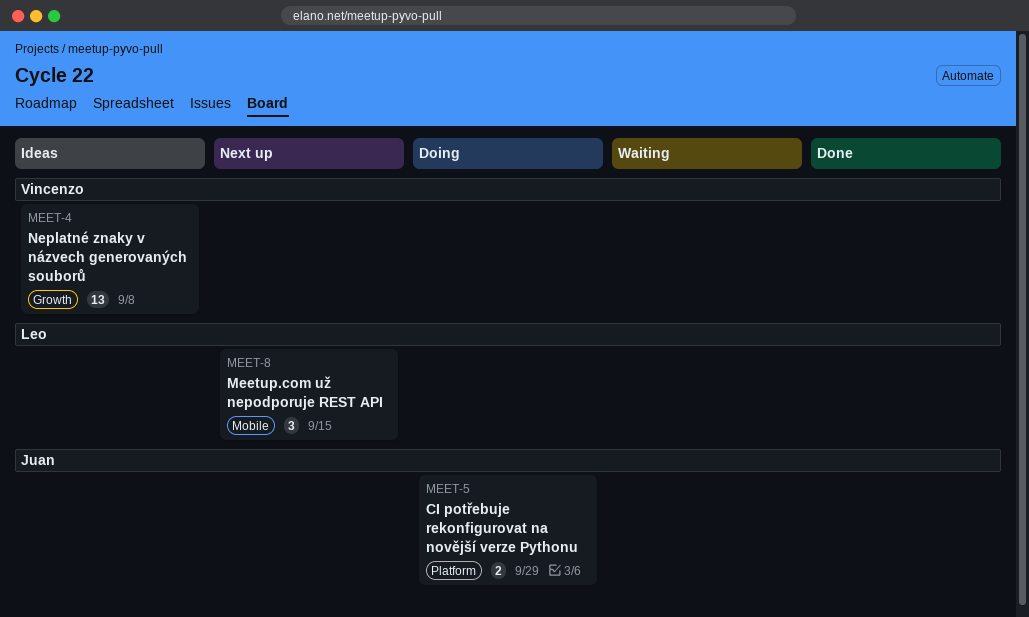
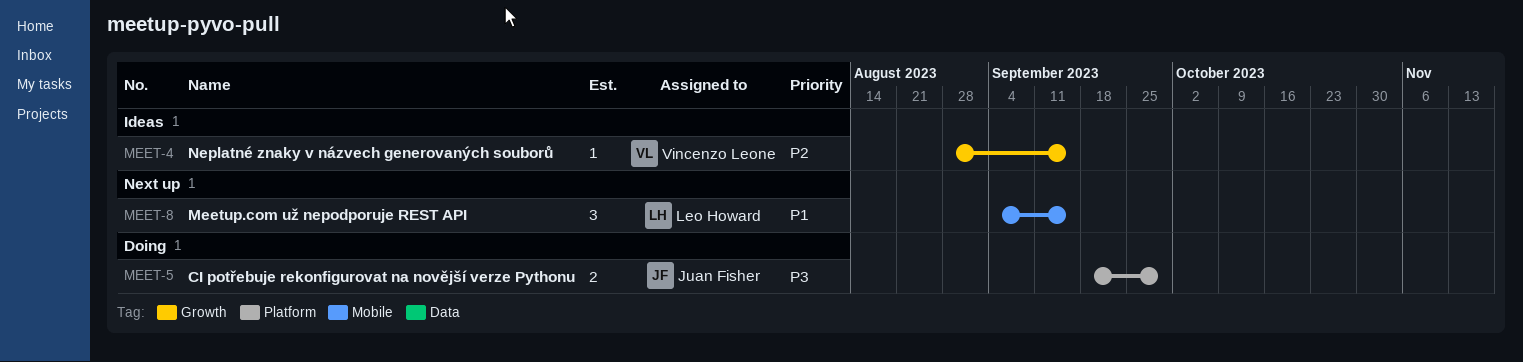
MEET-4, estimate: 13 -> 1
MEET-4, due: Sep 8 -> Sep 15

